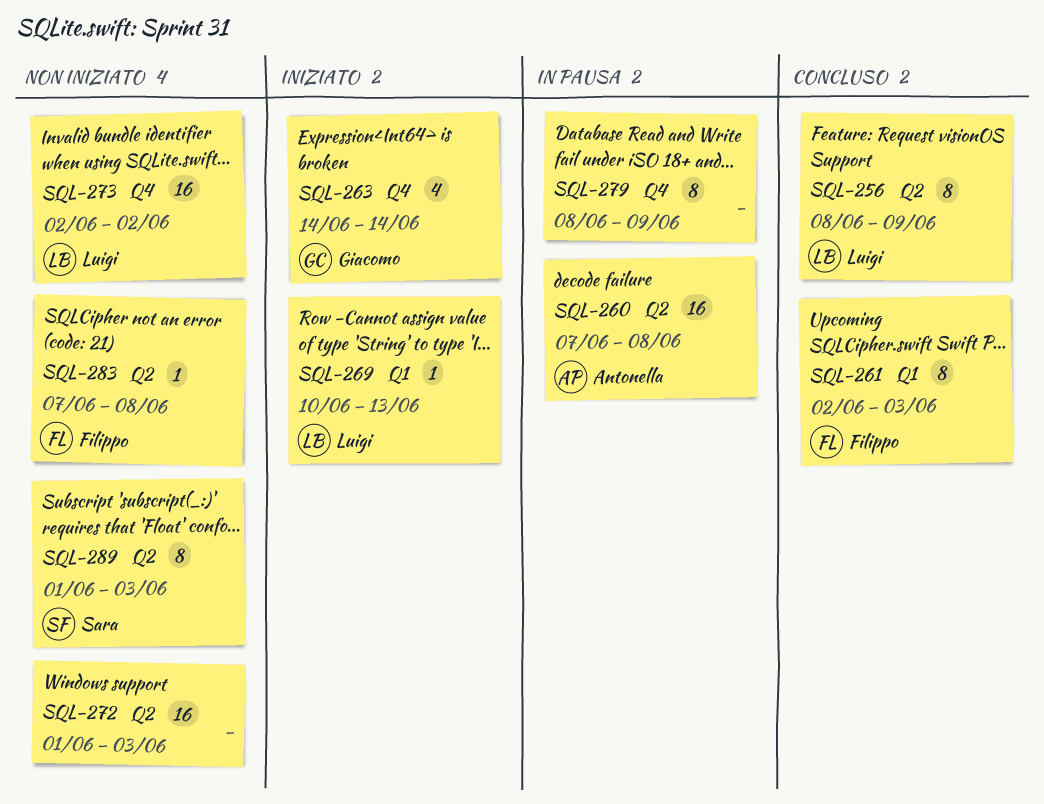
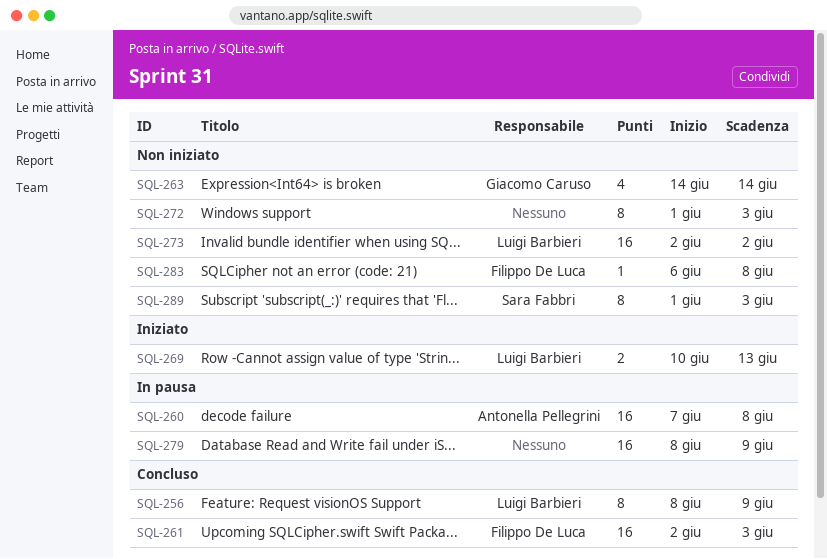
SQL-261, estimate: 8 -> 16
SQL-263, status: Iniziato -> Non iniziato
SQL-269, estimate: 1 -> 2
SQL-272, estimate: 16 -> 8
SQL-279, estimate: 8 -> 16
SQL-283, start: Jun 7 -> Jun 6

